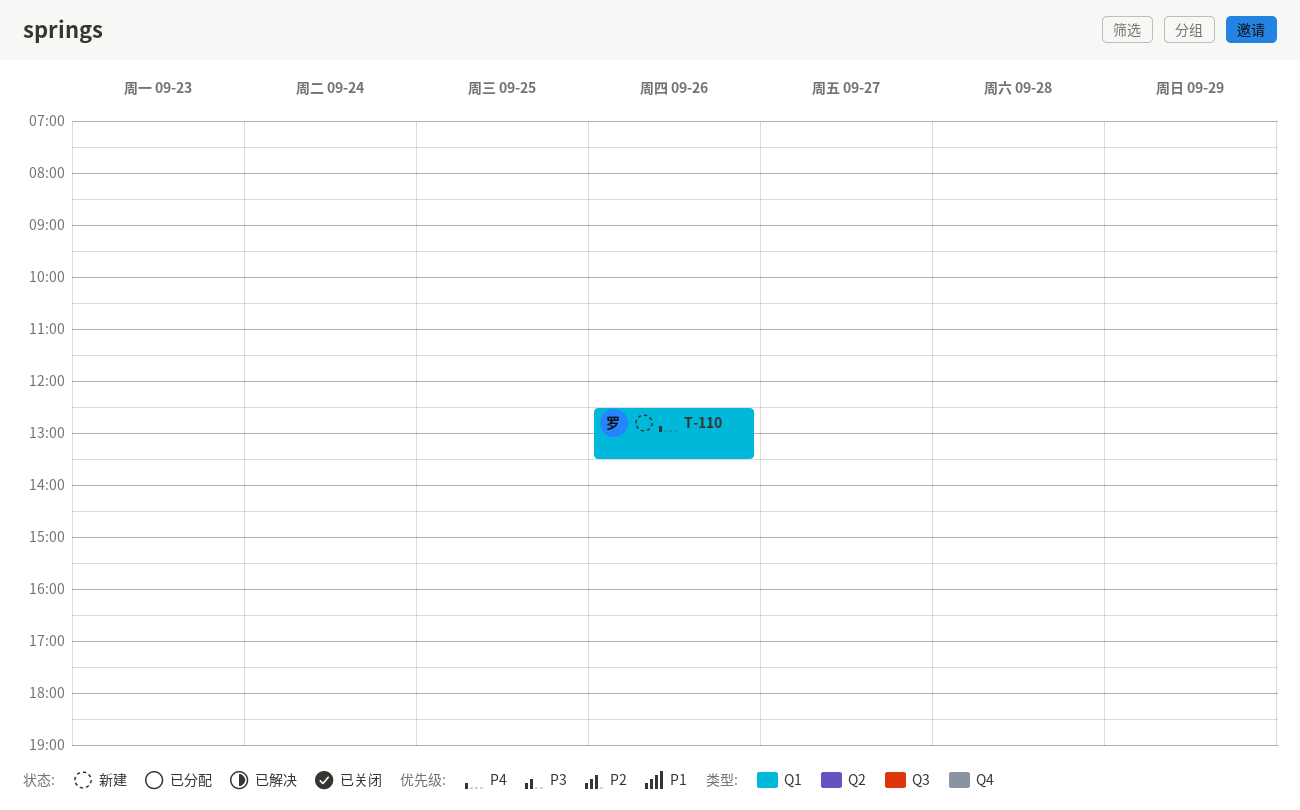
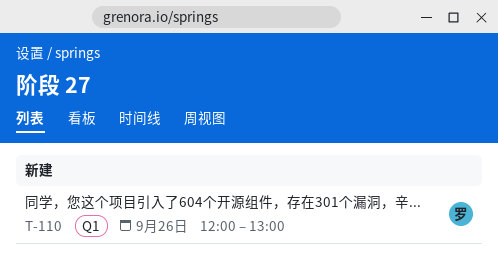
T-110, begins: 12:30 -> 12:00
T-110, ends: 13:30 -> 13:00

